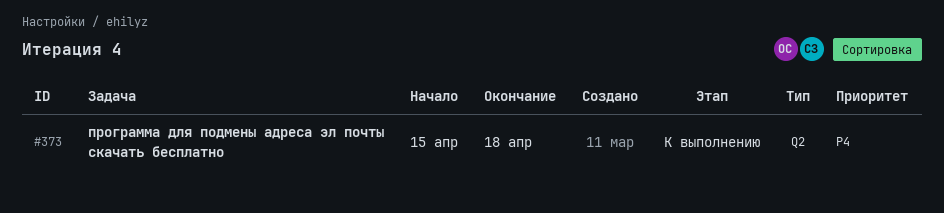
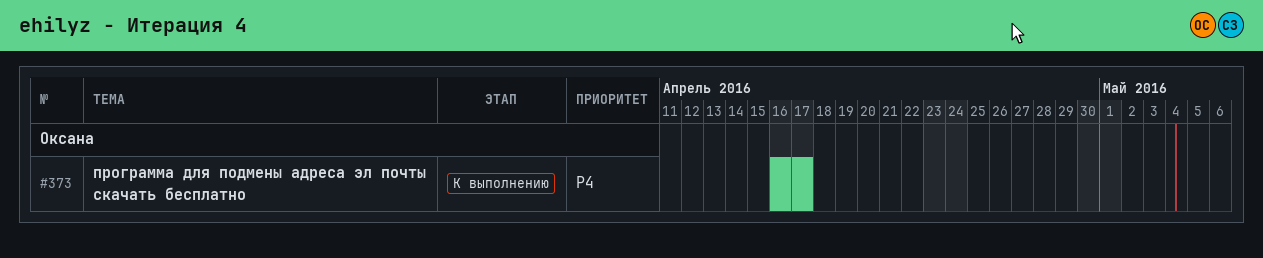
#373, start: Apr 15 -> Apr 16
#373, due: Apr 18 -> Apr 17

